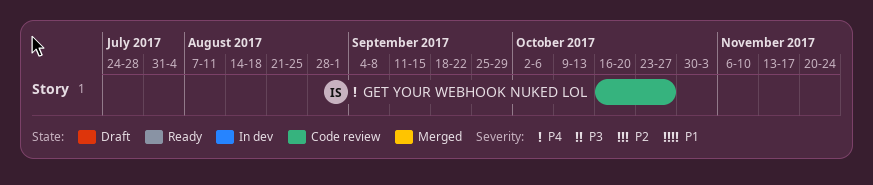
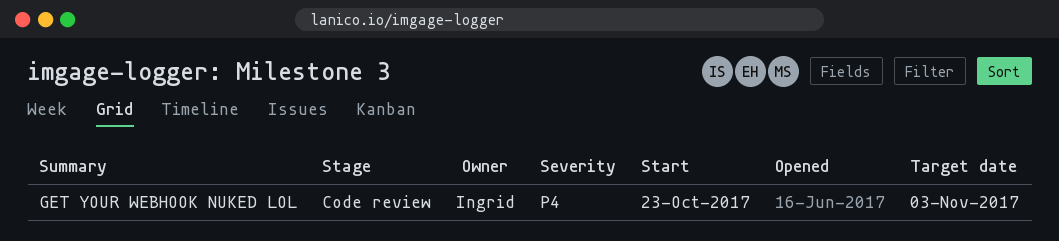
GET YOUR WEBHOOK NUKED LOL, start: Oct 16 -> Oct 23
GET YOUR WEBHOOK NUKED LOL, due: Oct 27 -> Nov 3

